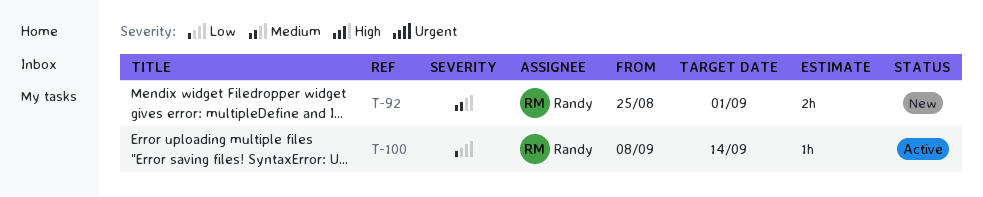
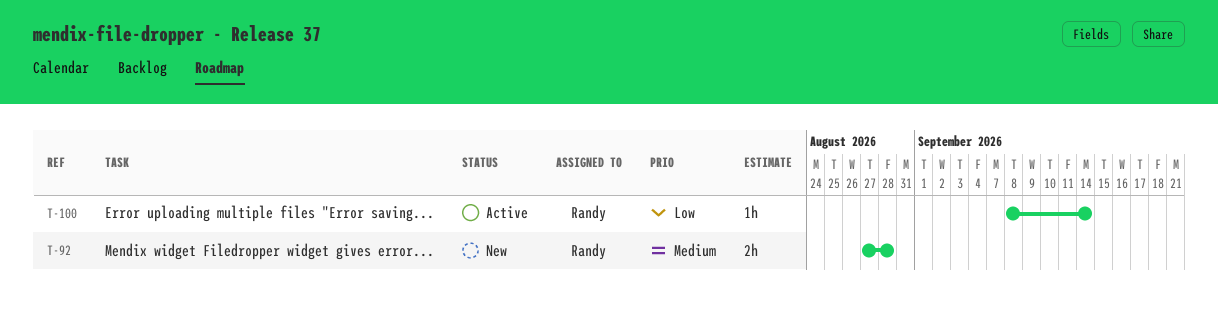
T-92, start: Aug 25 -> Aug 27
T-92, due: Sep 1 -> Aug 28

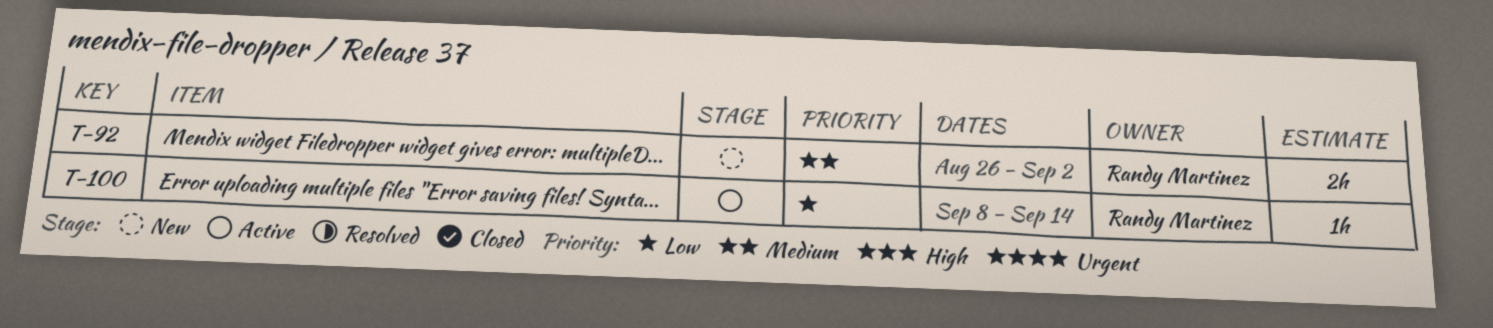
T-92, start: Aug 27 -> Aug 26
T-92, due: Aug 28 -> Sep 2

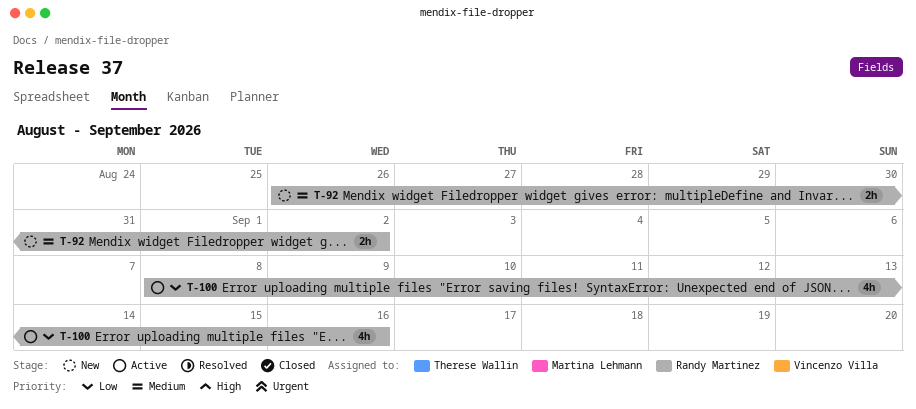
T-100, estimate: 1h -> 4h
T-100, due: Sep 14 -> Sep 16

